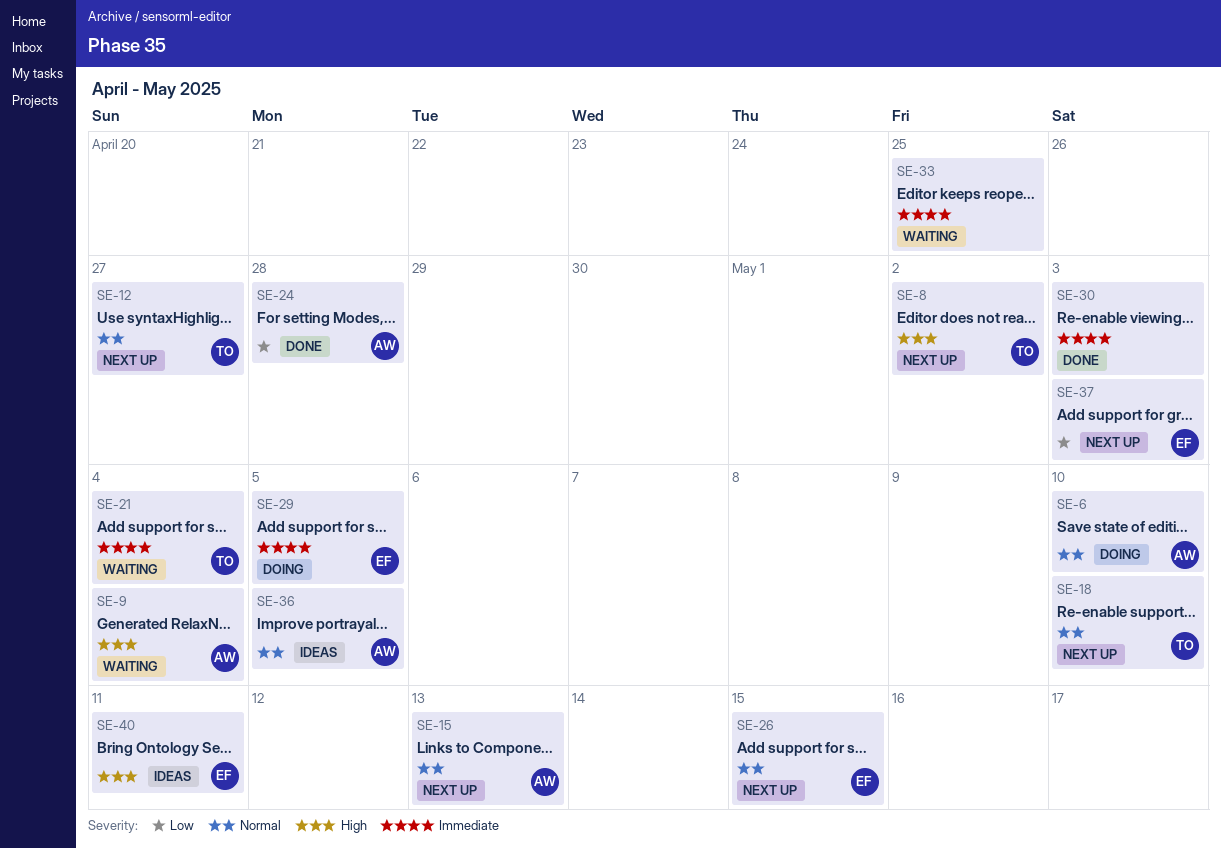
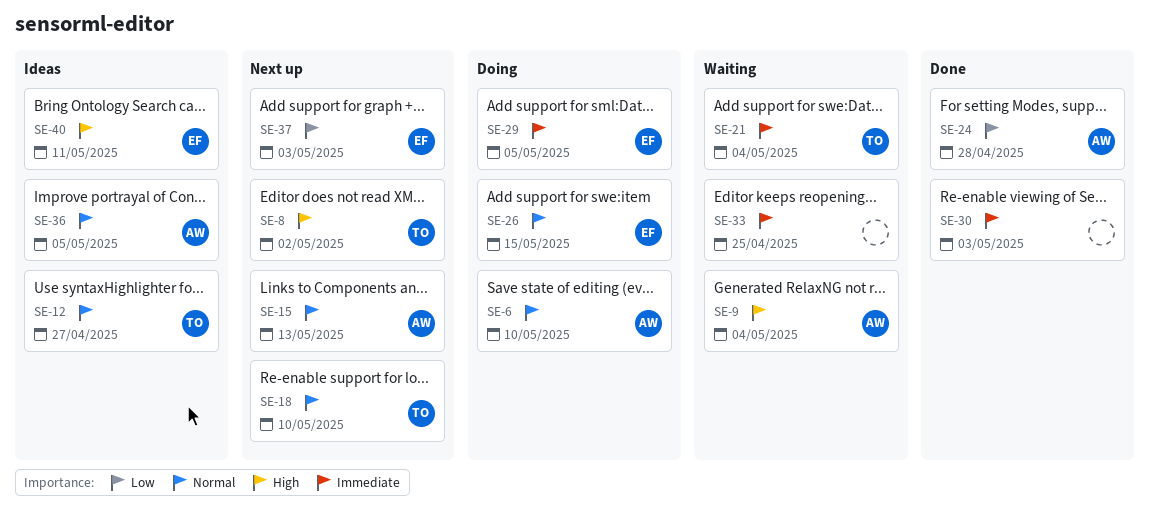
SE-12, status: Next up -> Ideas
SE-26, status: Next up -> Doing

